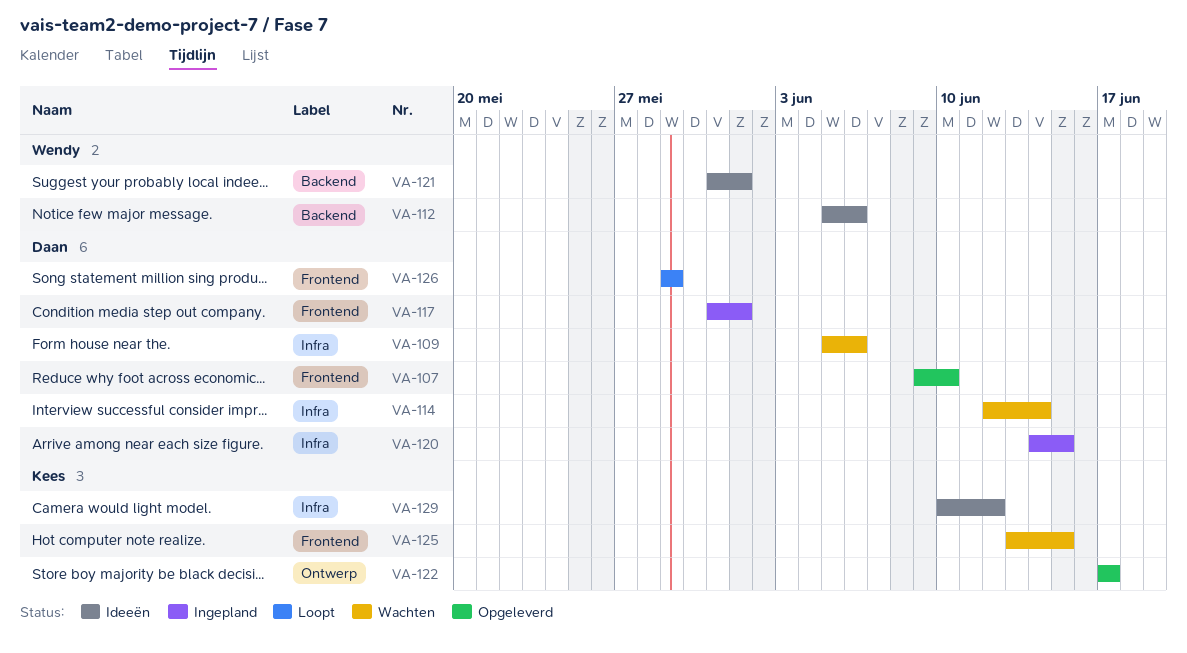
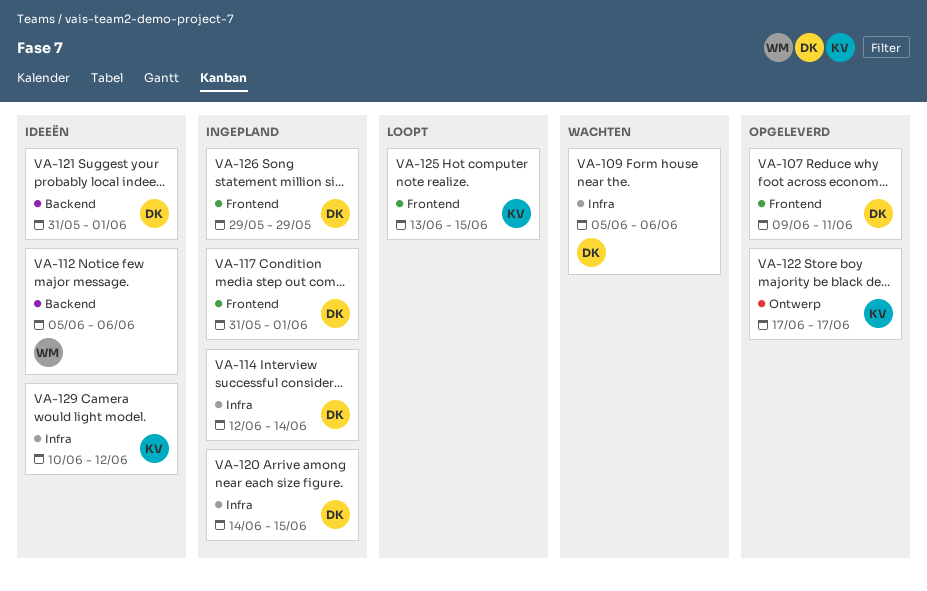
VA-107, due: Jun 10 -> Jun 11
VA-114, status: Wachten -> Ingepland
VA-121, owner: Wendy -> Daan
VA-125, status: Wachten -> Loopt
VA-126, status: Loopt -> Ingepland

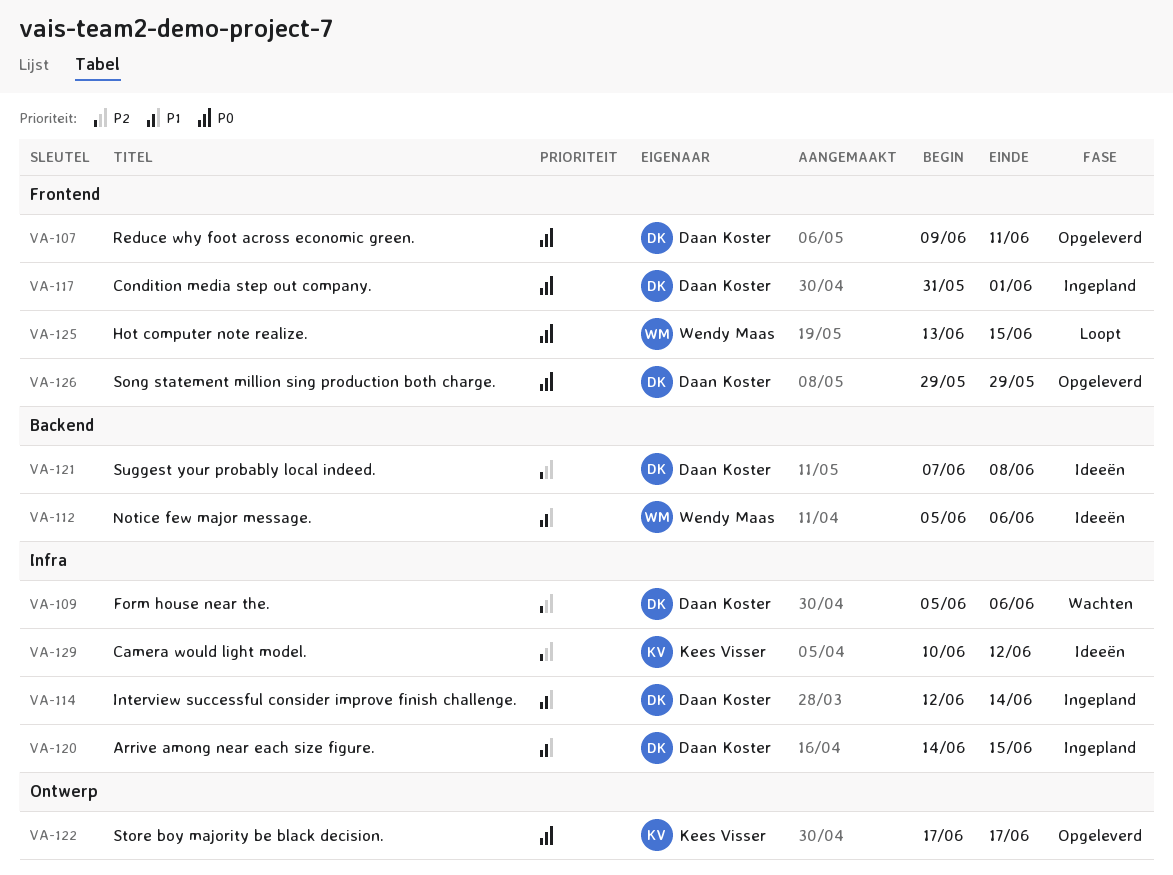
VA-121, start: May 31 -> Jun 7
VA-121, due: Jun 1 -> Jun 8
VA-125, owner: Kees Visser -> Wendy Maas
VA-126, status: Ingepland -> Opgeleverd

